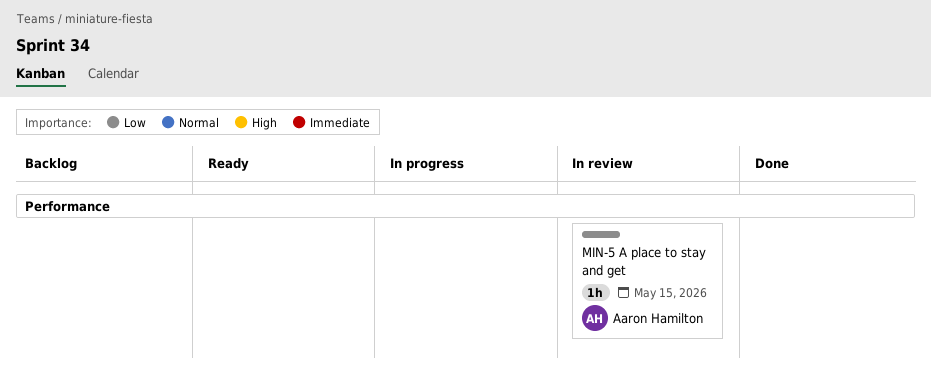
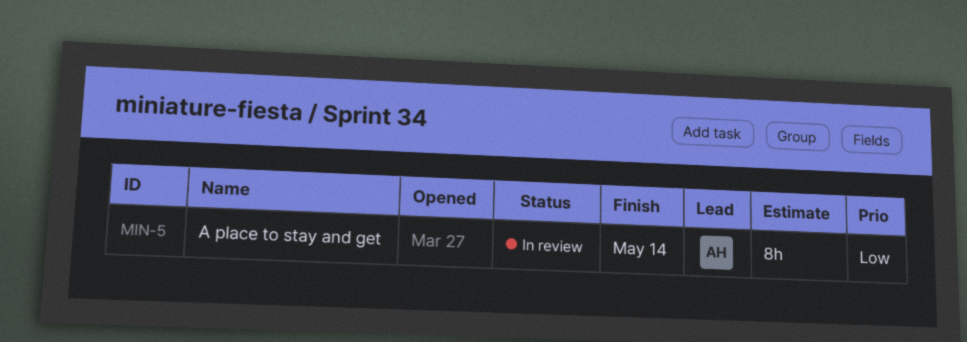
MIN-5, estimate: 1h -> 8h
MIN-5, due: May 15 -> May 14

